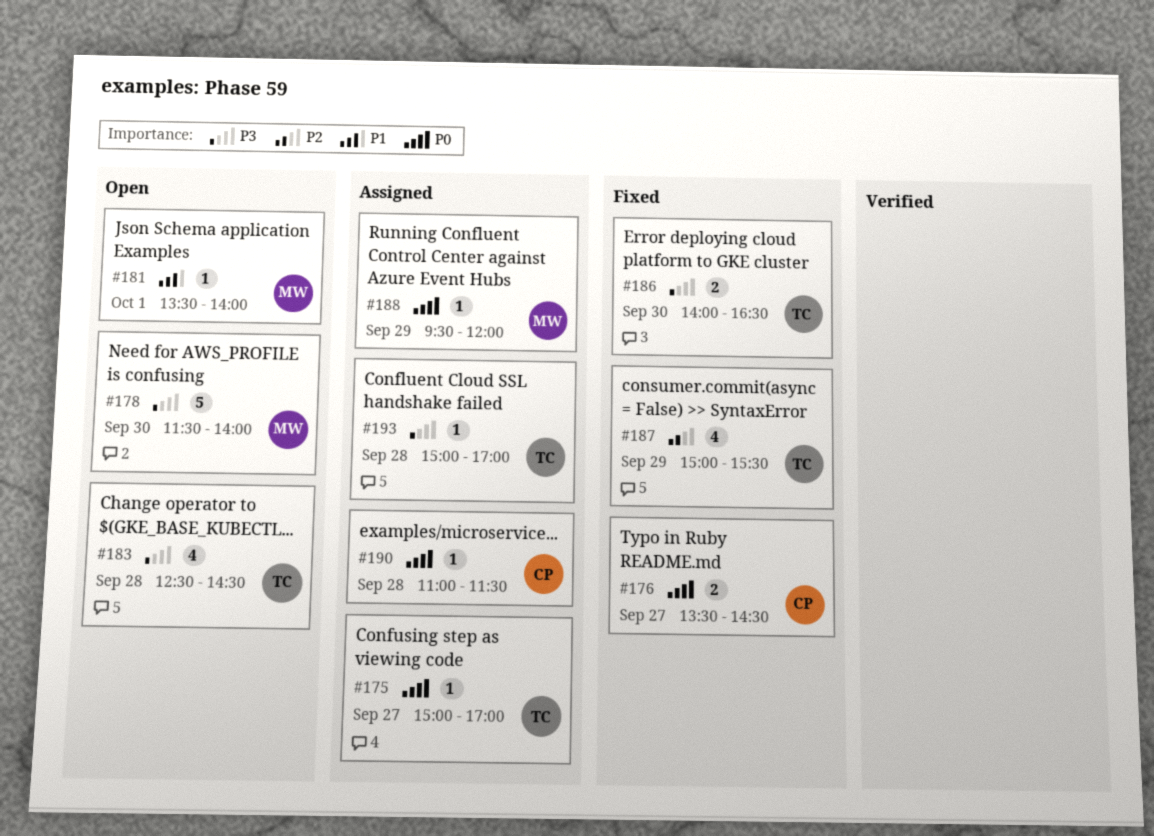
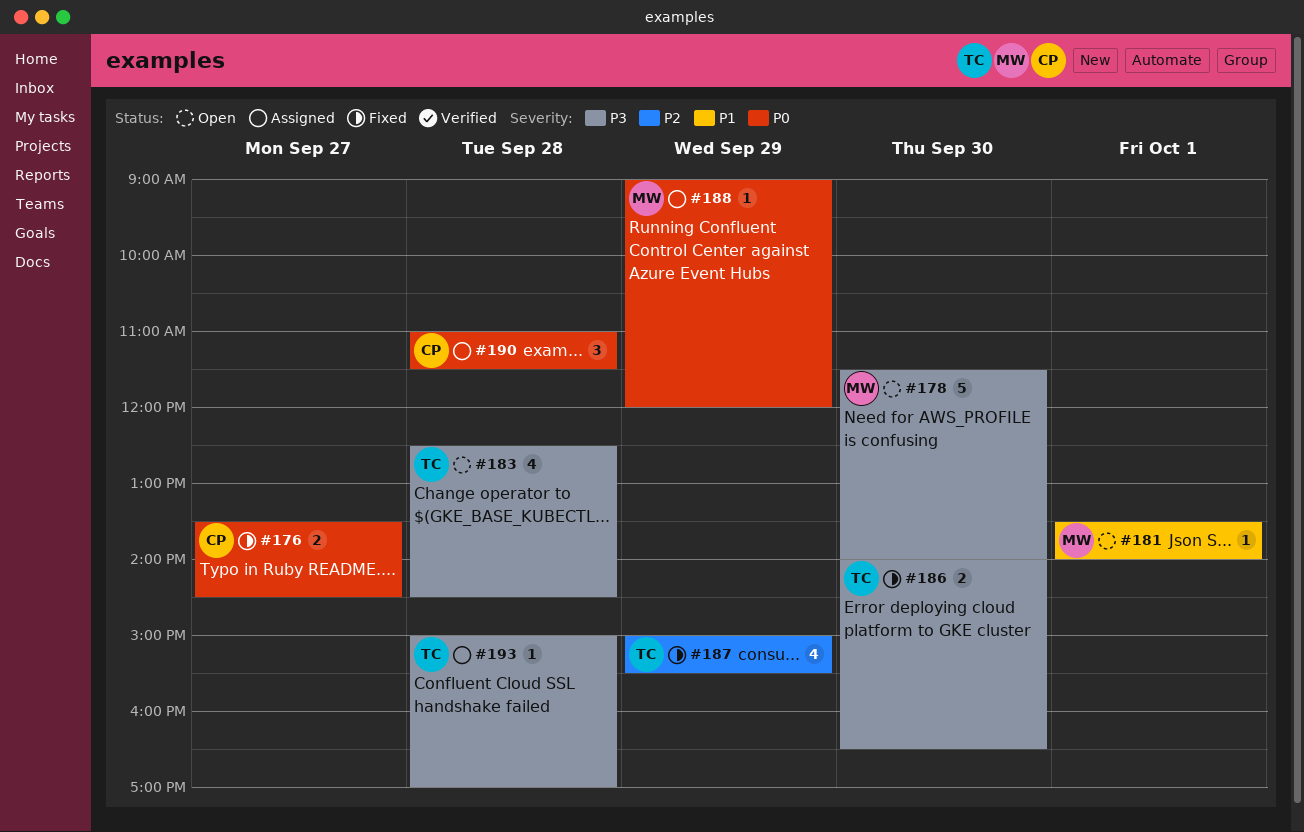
#175: present -> none
#188, begins: 09:30 -> 09:00
#190, estimate: 1 -> 3

